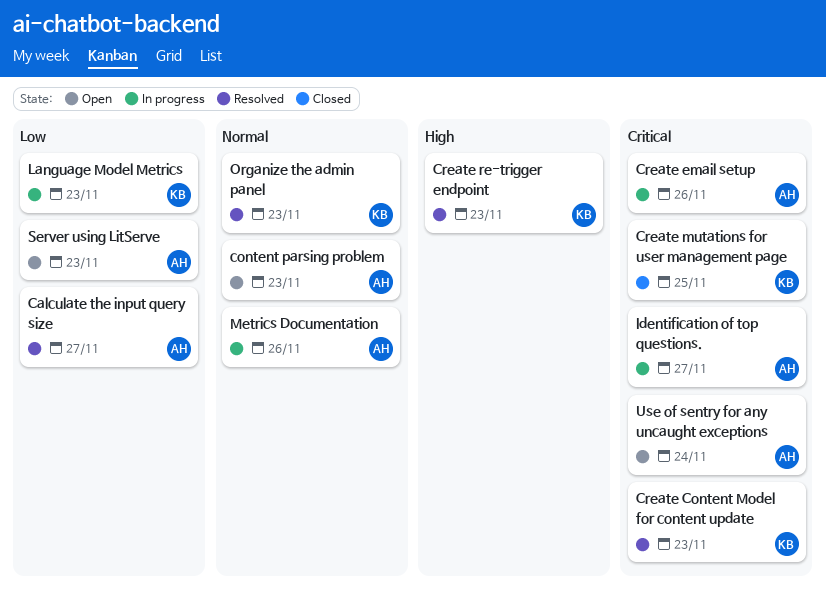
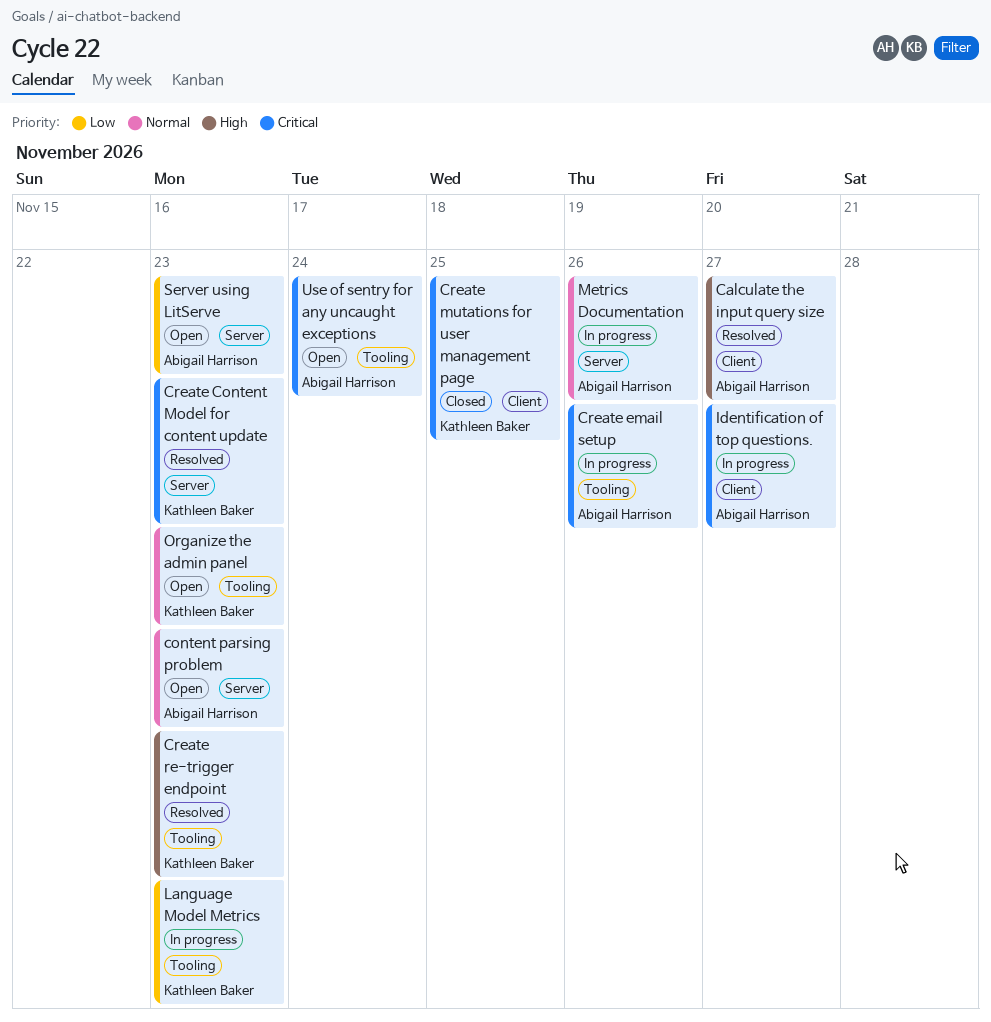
Calculate the input query size, priority: Low -> High
Organize the admin panel, status: Resolved -> Open

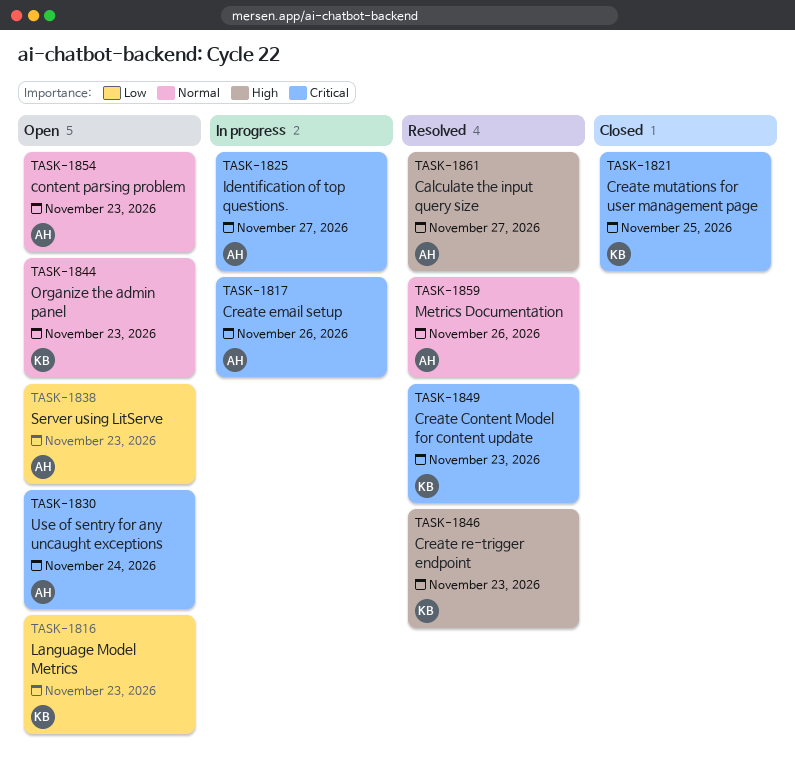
Language Model Metrics, status: In progress -> Open
Metrics Documentation, status: In progress -> Resolved

